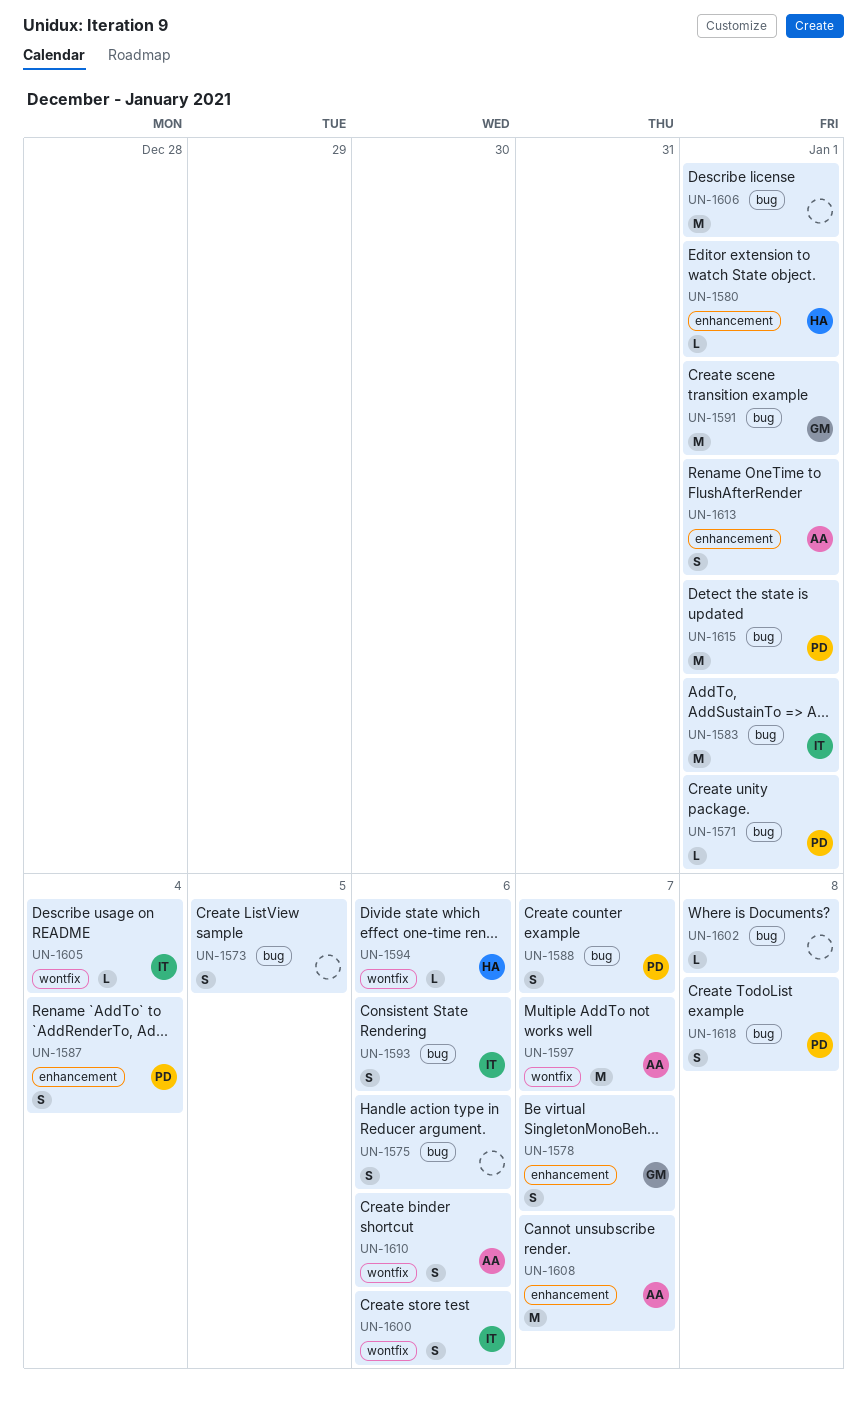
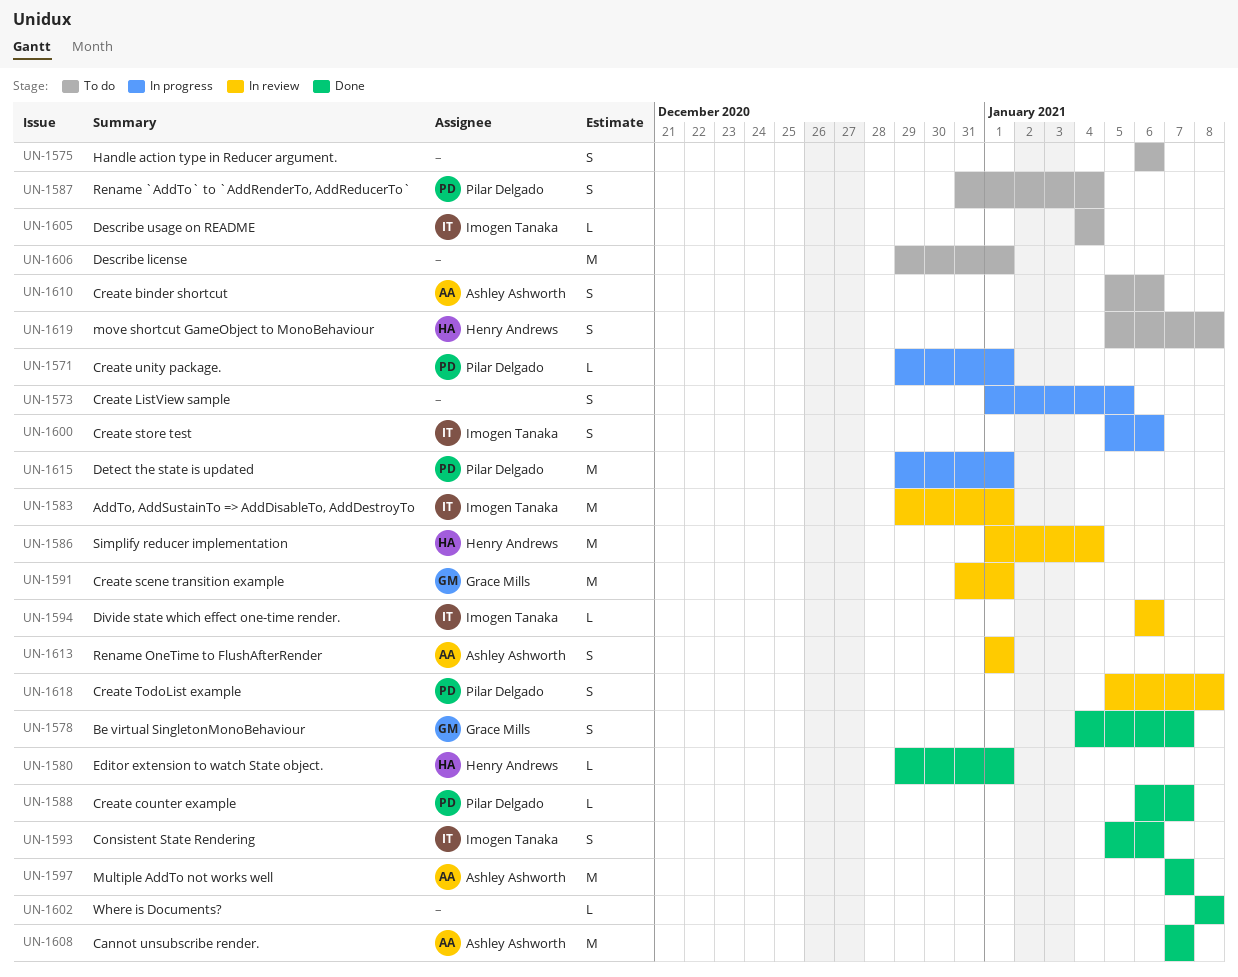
UN-1586: none -> present
UN-1588, estimate: S -> L
UN-1594, owner: Henry Andrews -> Imogen Tanaka
UN-1619: none -> present

